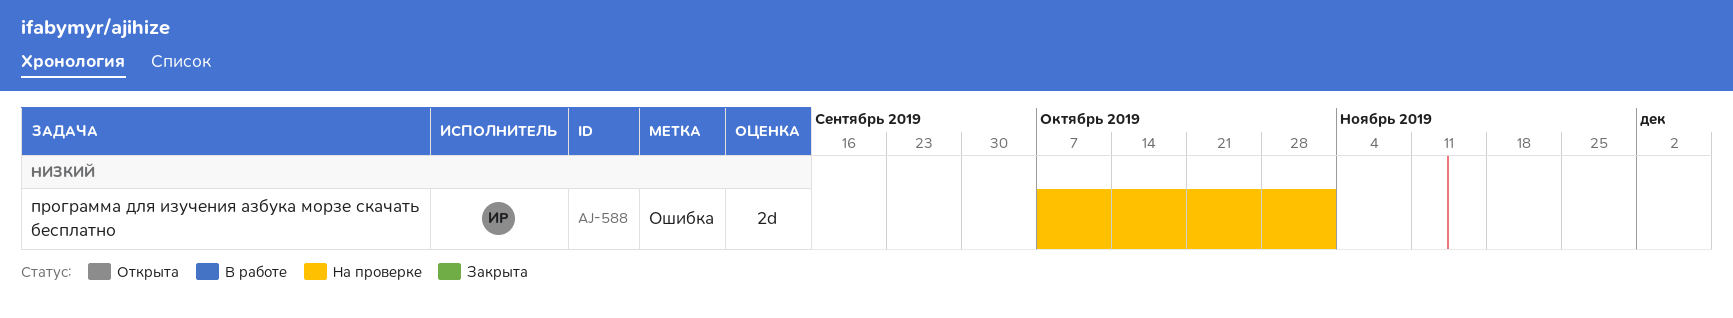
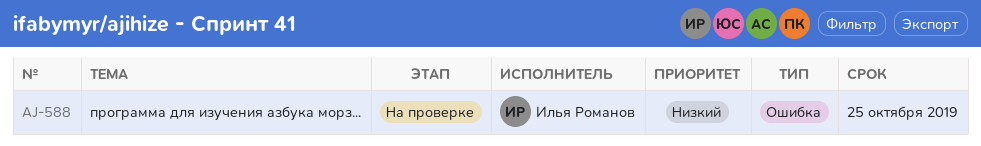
AJ-588, due: Nov 1 -> Oct 25

